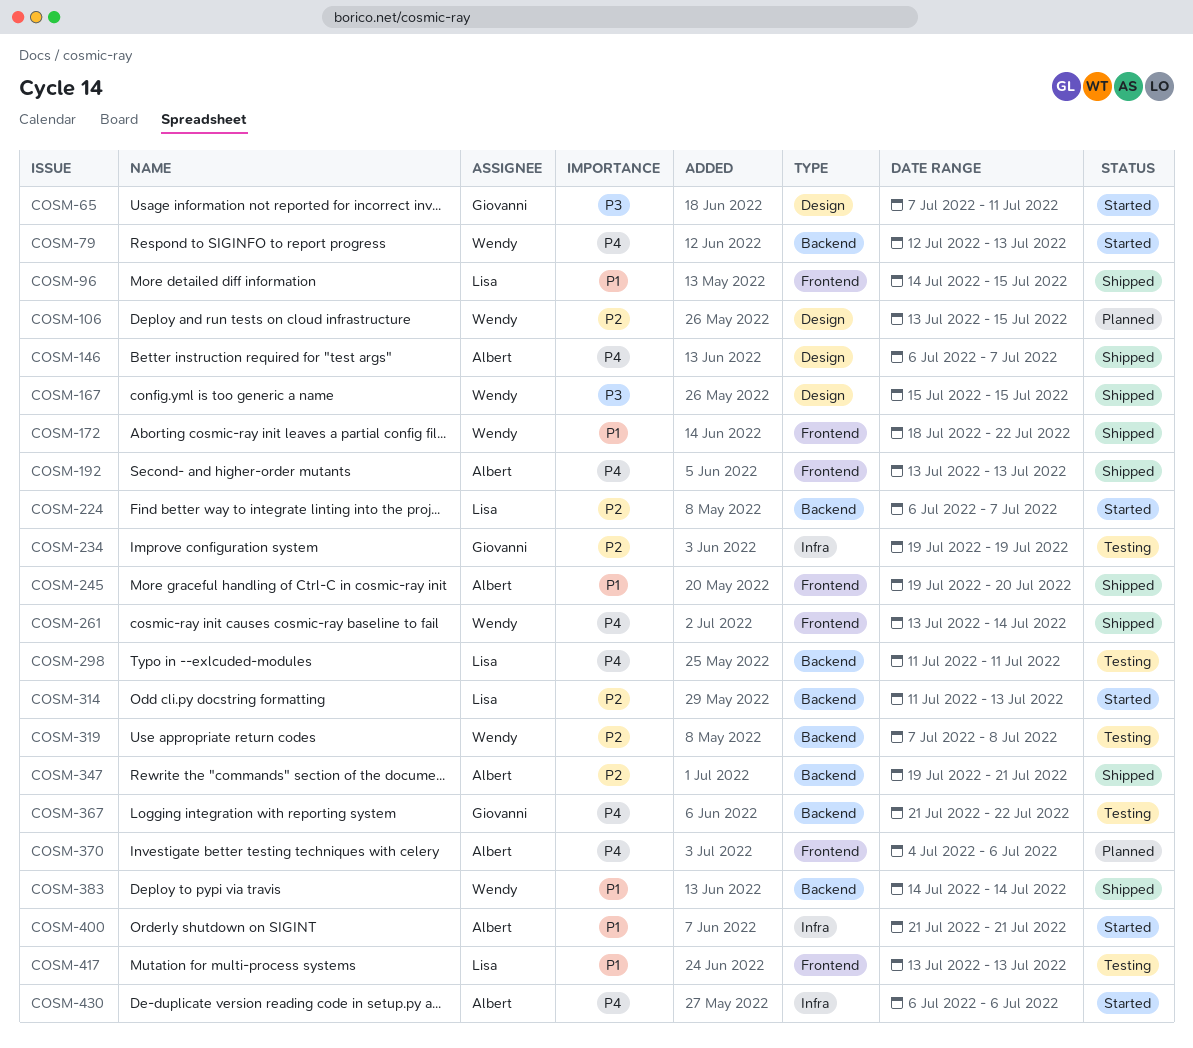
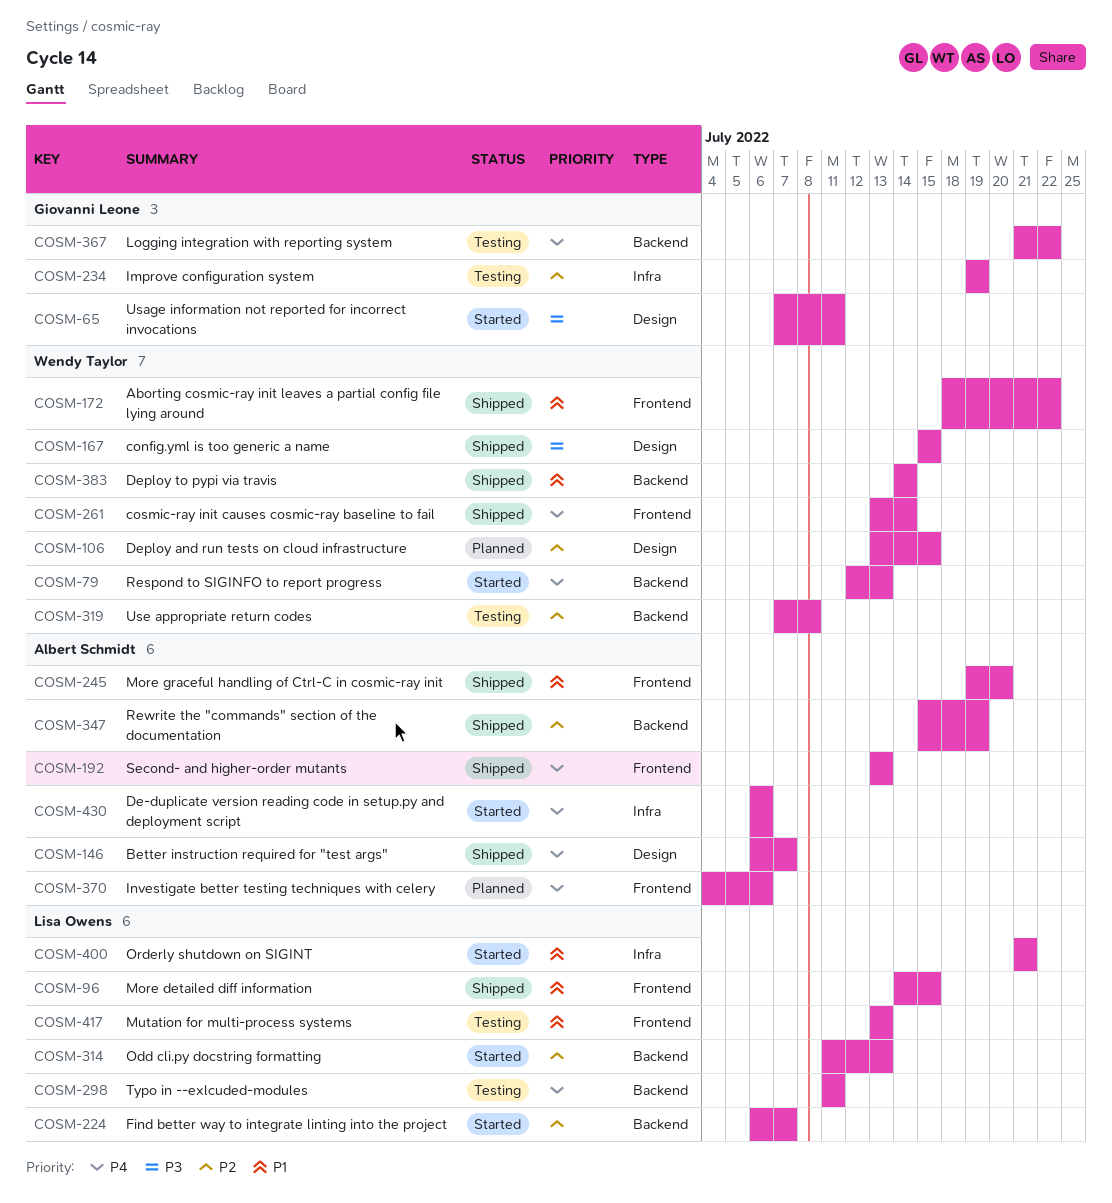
COSM-347, start: Jul 19 -> Jul 15
COSM-347, due: Jul 21 -> Jul 19
COSM-400, owner: Albert Schmidt -> Lisa Owens

